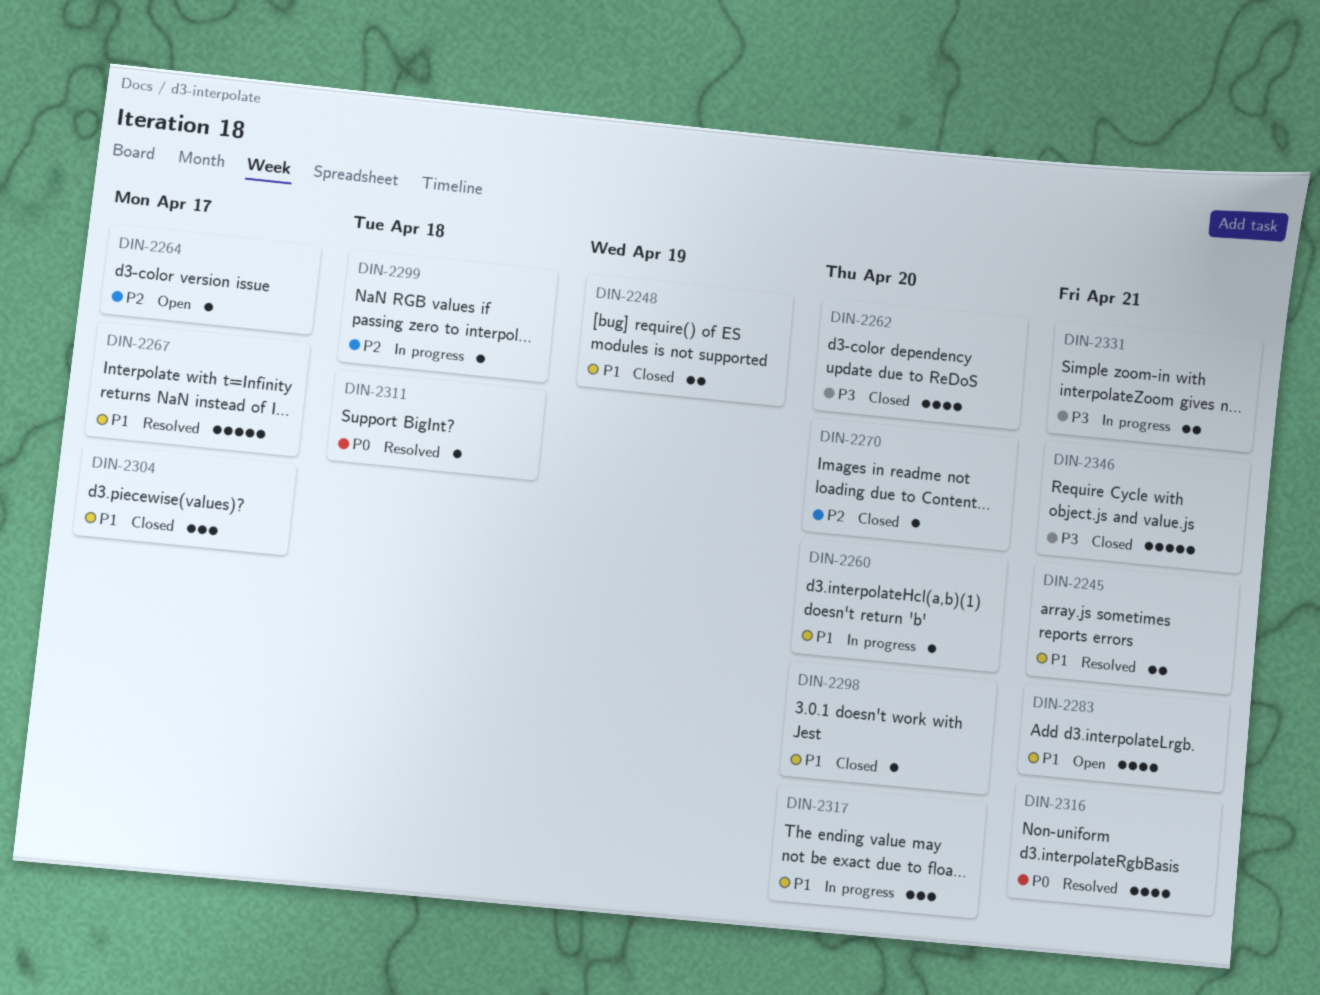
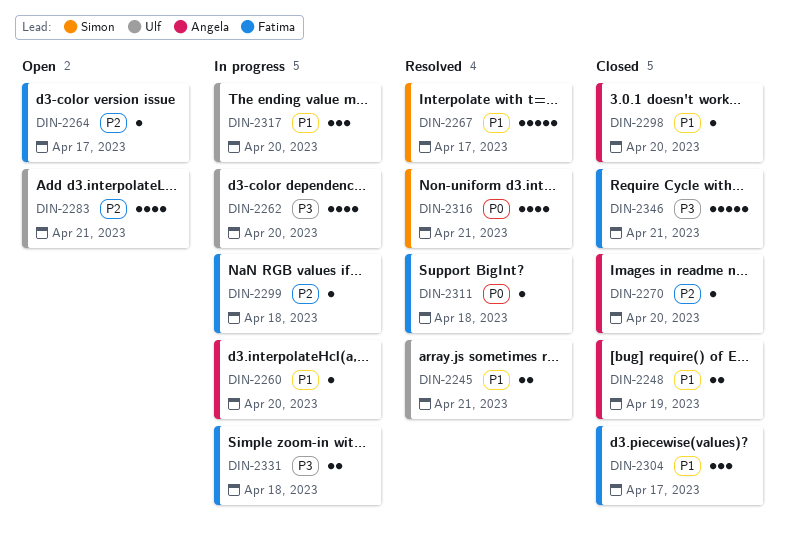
DIN-2262, status: Closed -> In progress
DIN-2283, priority: P1 -> P2
DIN-2331, due: Apr 21 -> Apr 18

